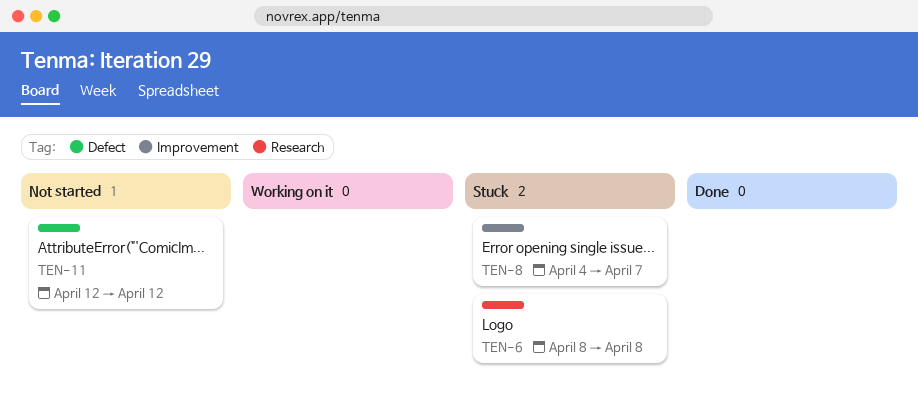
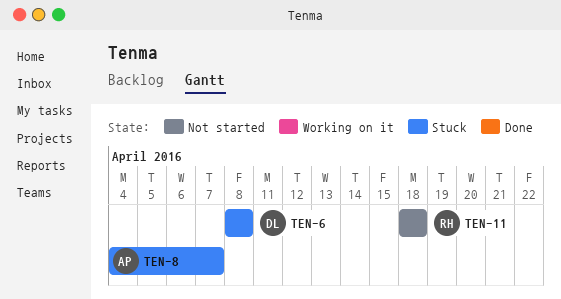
TEN-11, start: Apr 12 -> Apr 18
TEN-11, due: Apr 12 -> Apr 18

